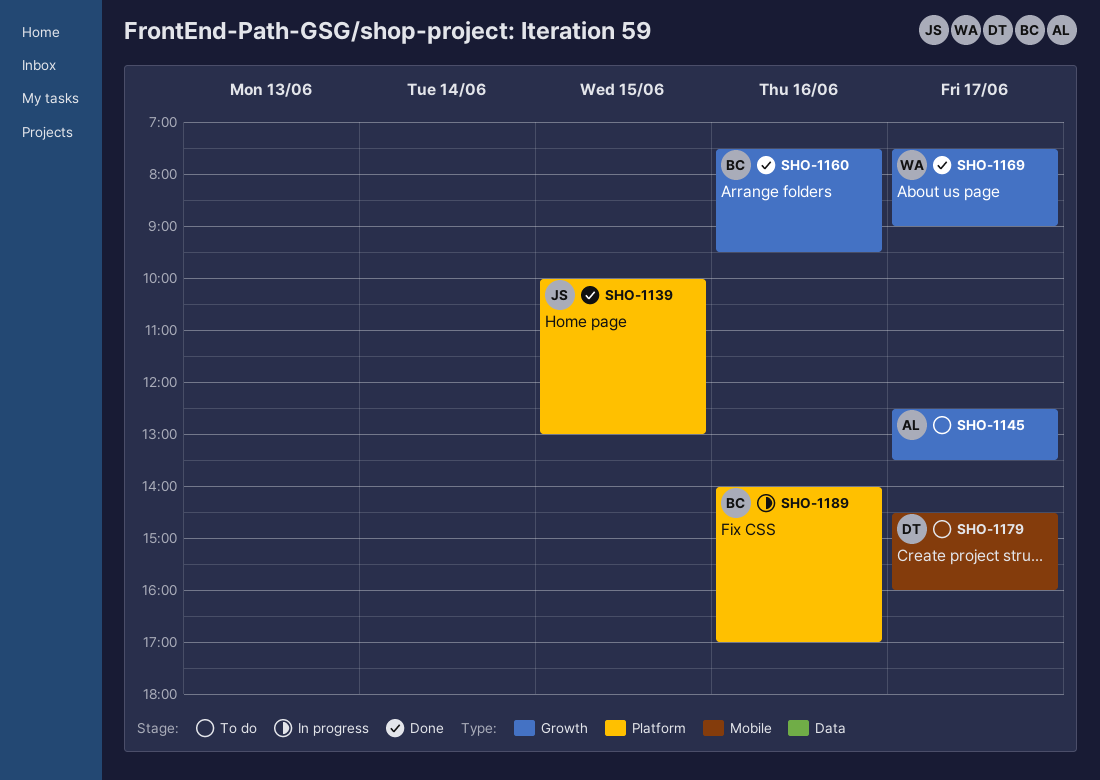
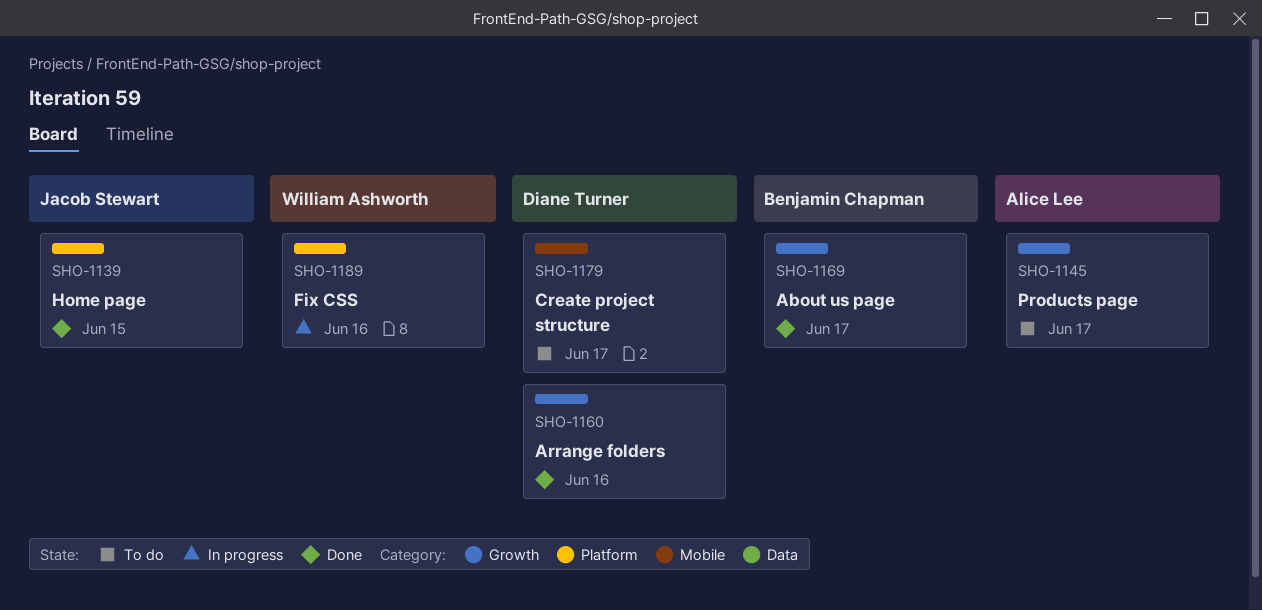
SHO-1160, owner: Benjamin Chapman -> Diane Turner
SHO-1169, owner: William Ashworth -> Benjamin Chapman
SHO-1189, owner: Benjamin Chapman -> William Ashworth

